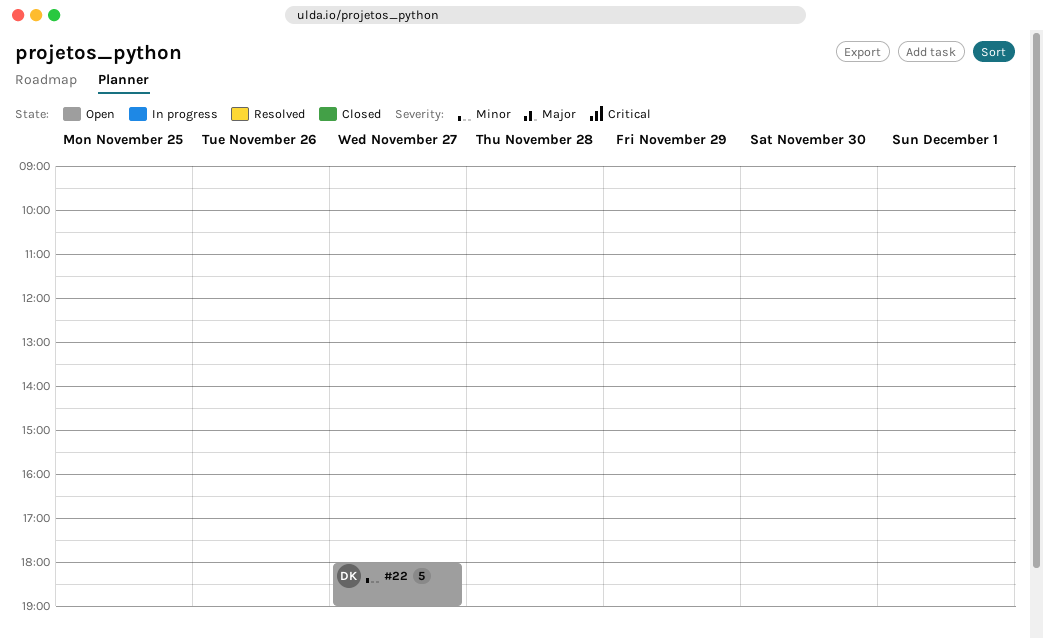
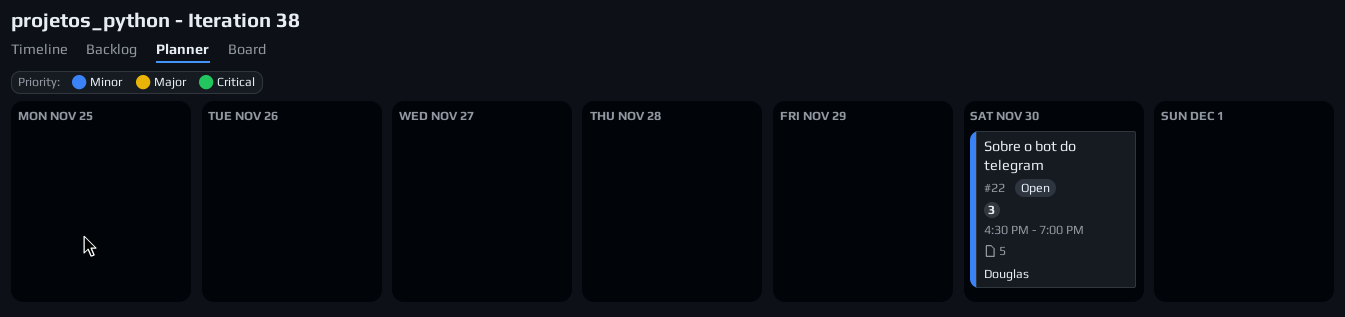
#22, estimate: 5 -> 3
#22, day: Nov 27 -> Nov 30
#22, begins: 18:00 -> 16:30

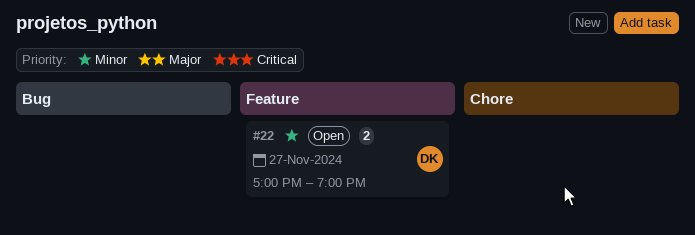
#22, estimate: 3 -> 2
#22, day: Nov 30 -> Nov 27
#22, begins: 16:30 -> 17:00

